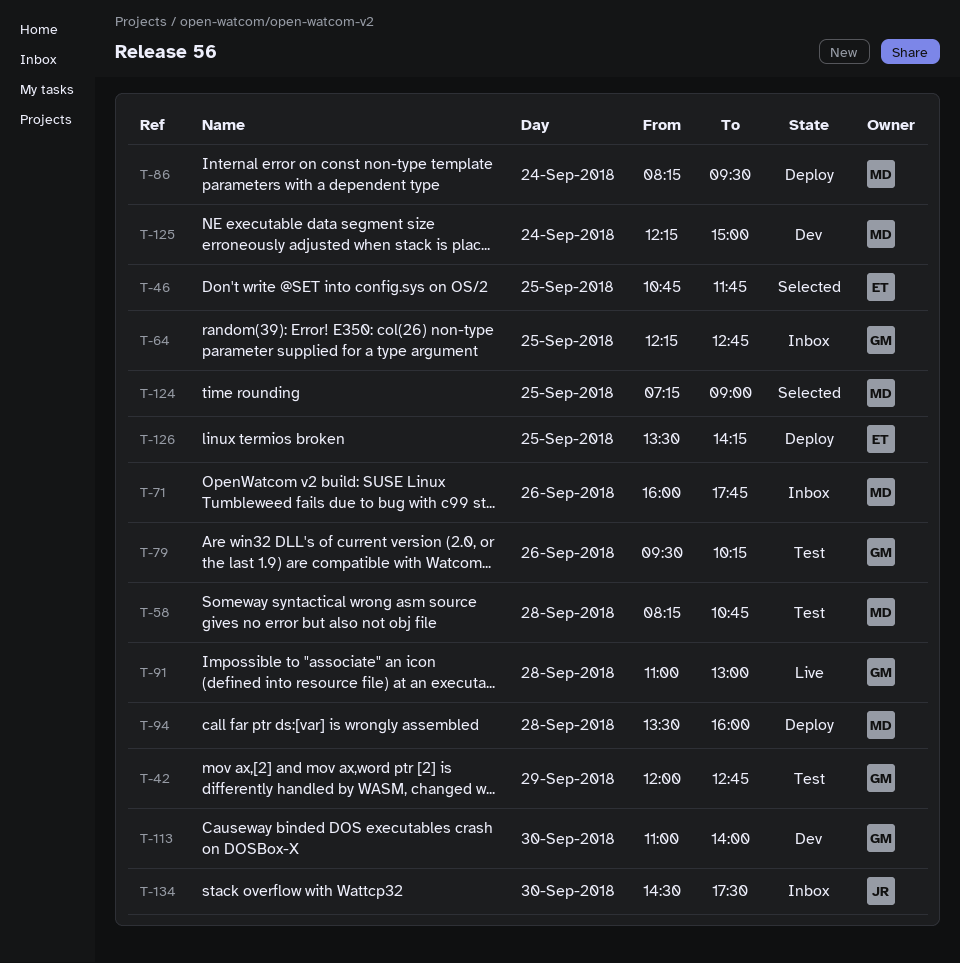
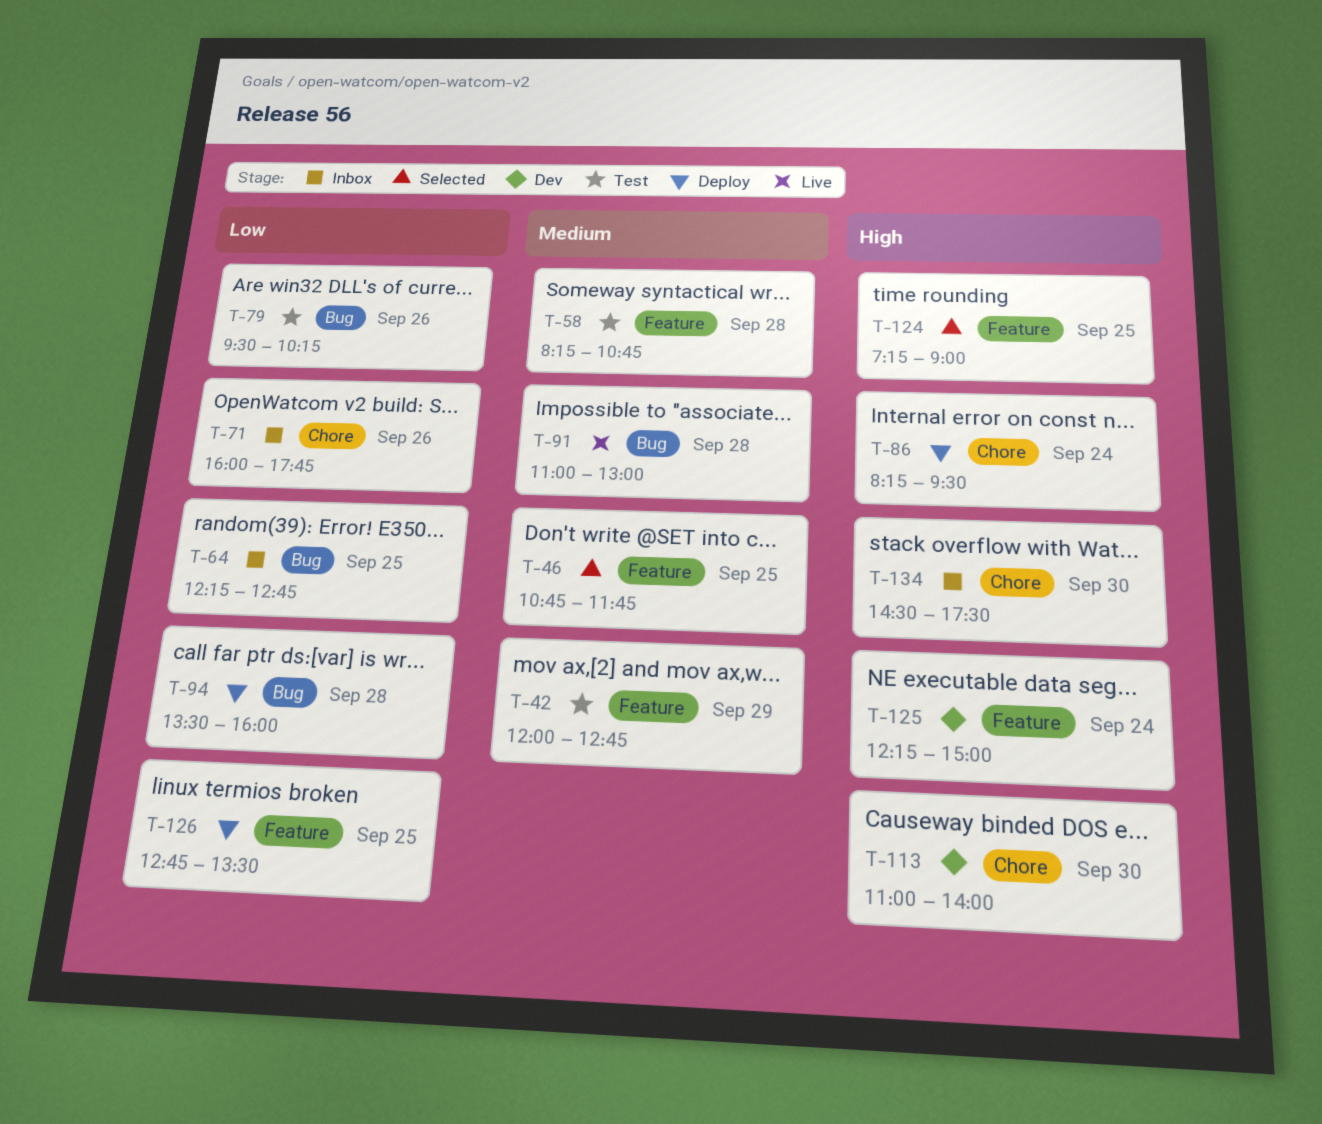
T-126, begins: 13:30 -> 12:45
T-126, ends: 14:15 -> 13:30

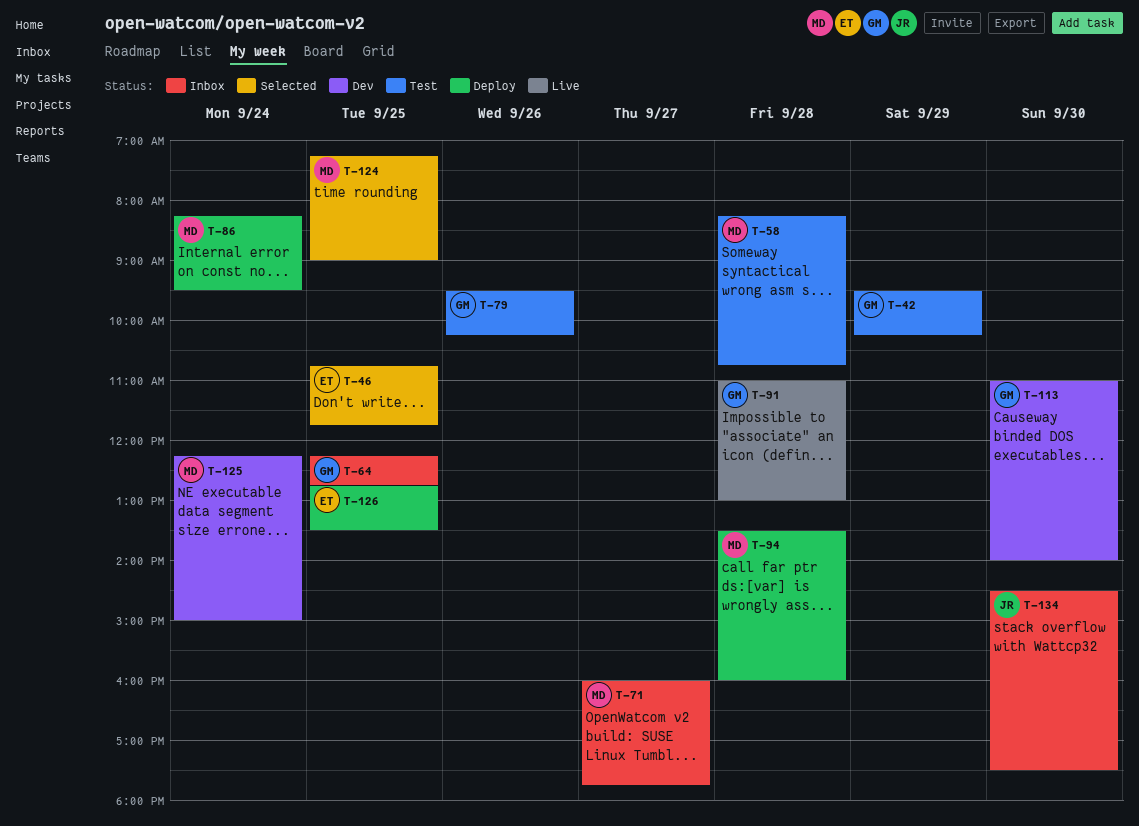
T-42, begins: 12:00 -> 09:30
T-42, ends: 12:45 -> 10:15
T-71, day: Sep 26 -> Sep 27

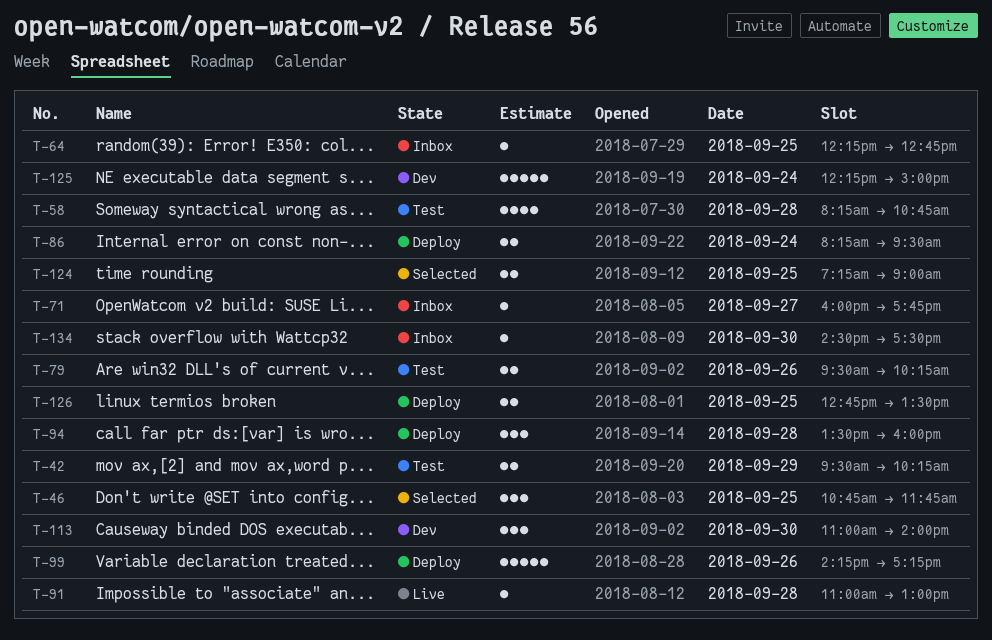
T-99: none -> present

